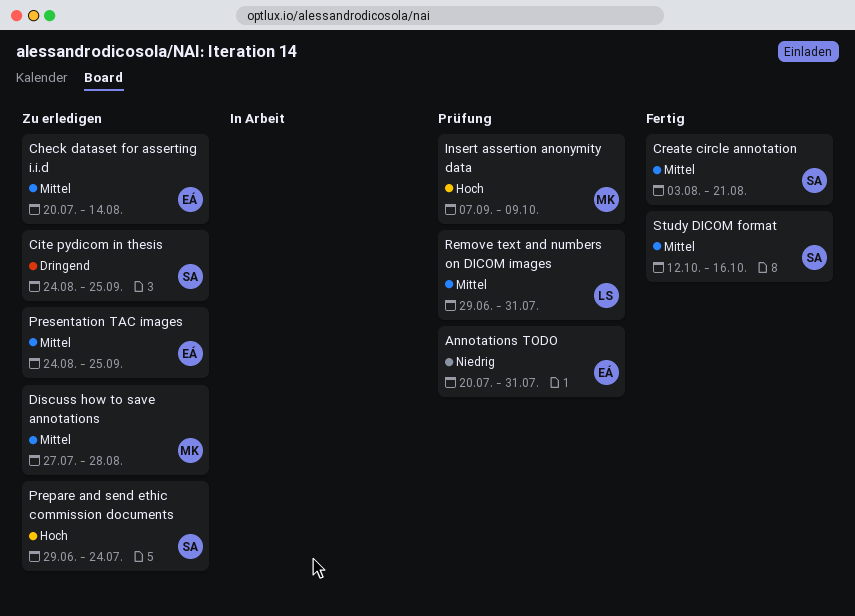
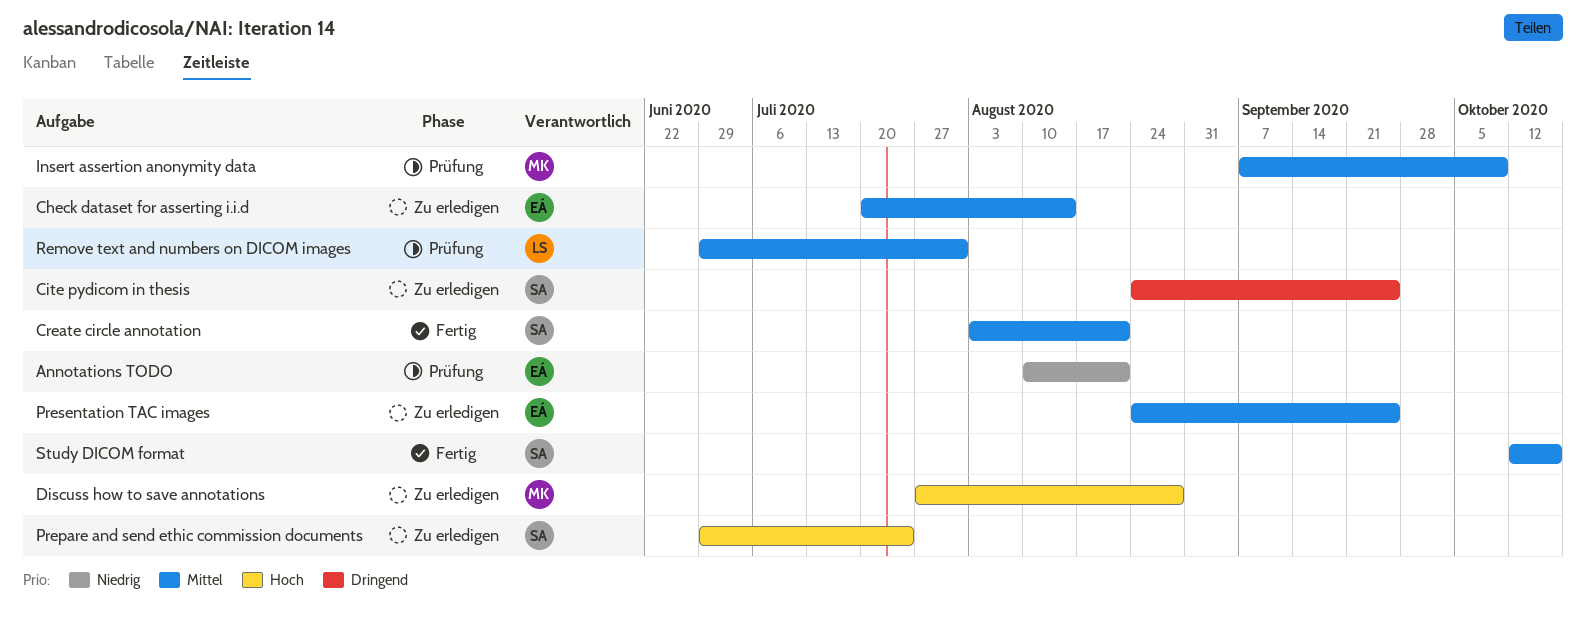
Annotations TODO, start: Jul 20 -> Aug 10
Annotations TODO, due: Jul 31 -> Aug 21
Discuss how to save annotations, priority: Mittel -> Hoch
Insert assertion anonymity data, priority: Hoch -> Mittel

